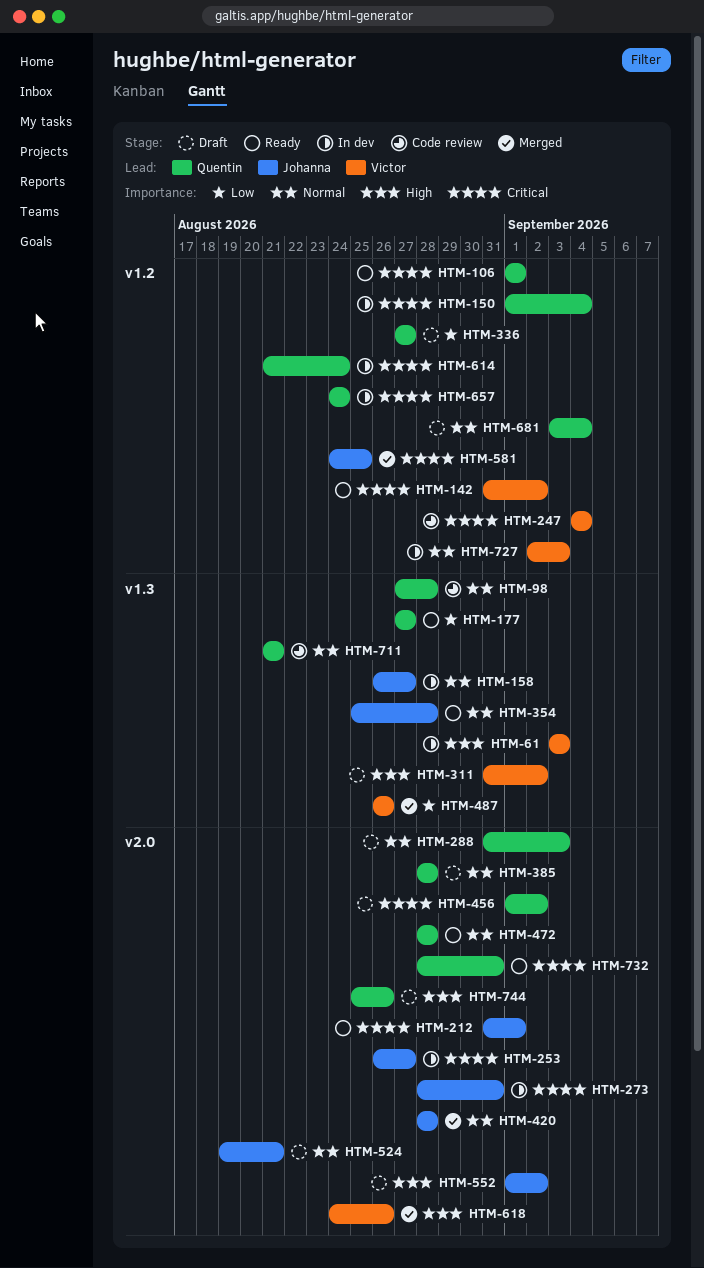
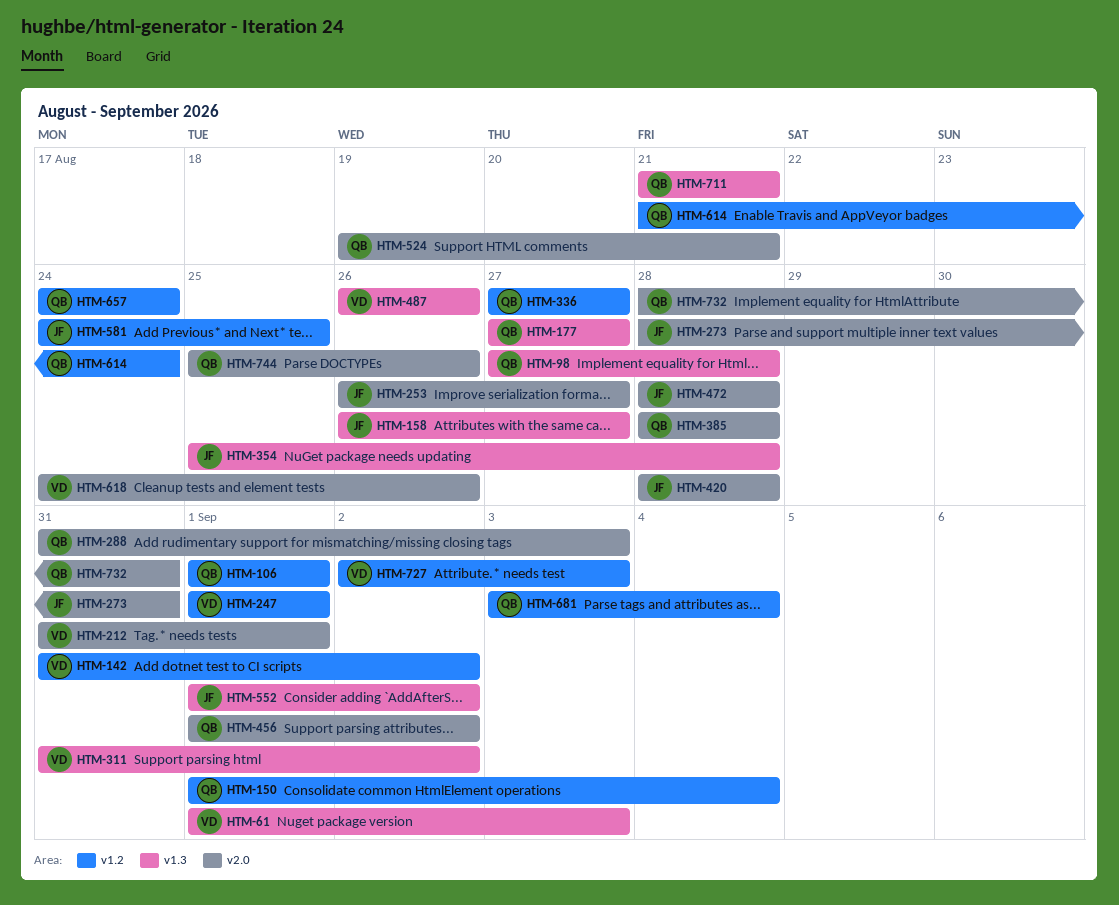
HTM-61, start: Sep 3 -> Sep 1
HTM-212, owner: Johanna -> Victor
HTM-247, start: Sep 4 -> Sep 1
HTM-247, due: Sep 4 -> Sep 1
HTM-472, owner: Quentin -> Johanna
HTM-524, owner: Johanna -> Quentin
HTM-552, label: v2.0 -> v1.3

